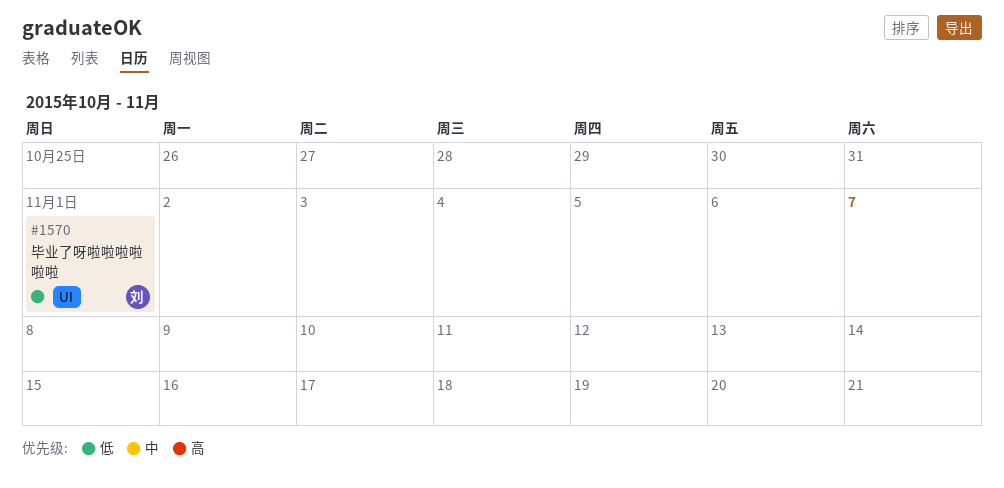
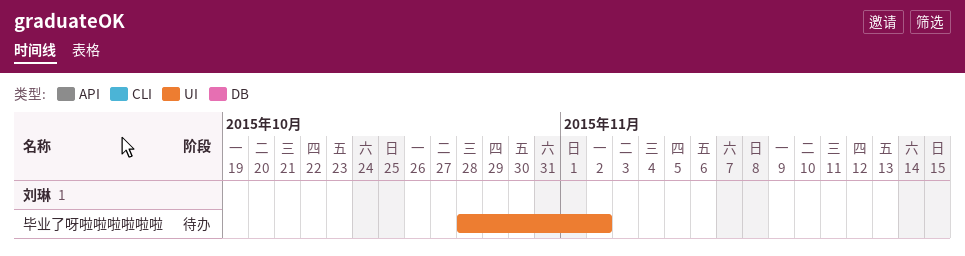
毕业了呀啦啦啦啦啦啦, due: Nov 1 -> Nov 2

